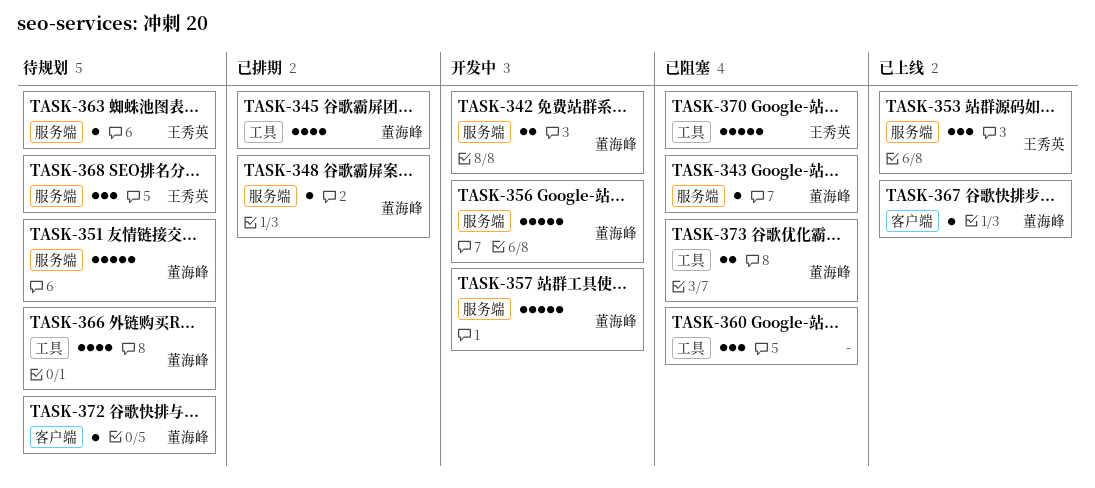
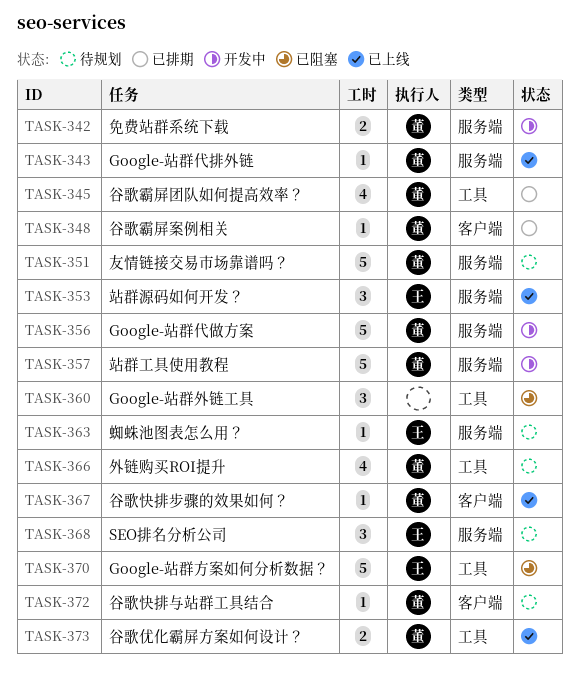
TASK-343, status: 已阻塞 -> 已上线
TASK-348, label: 服务端 -> 客户端
TASK-373, status: 已阻塞 -> 已上线

